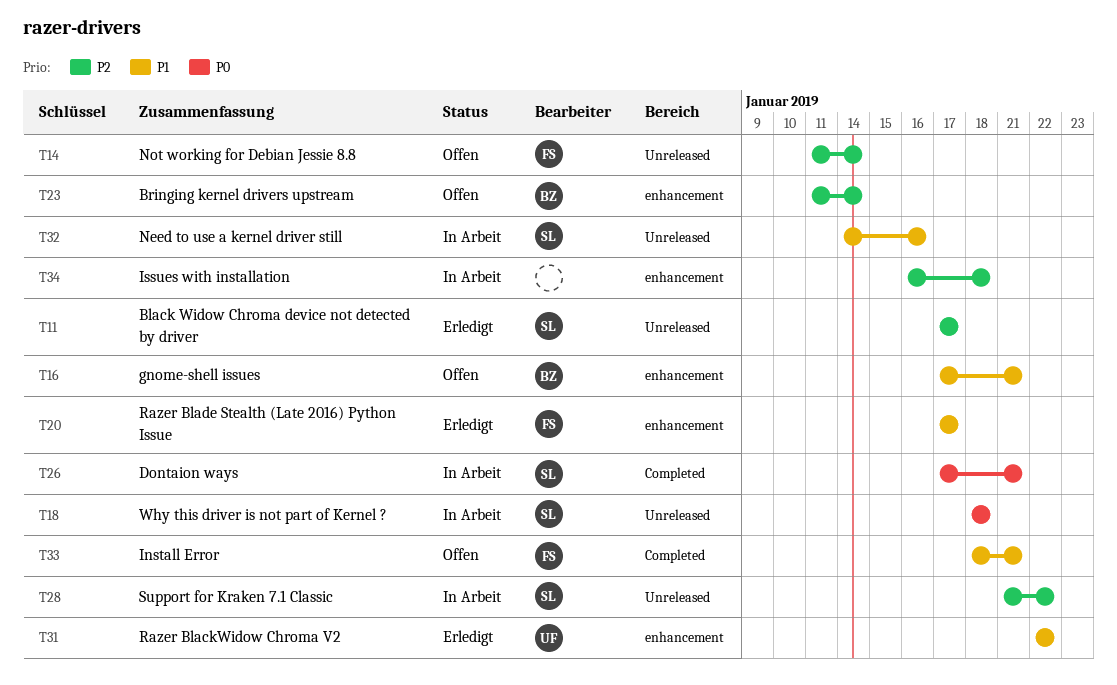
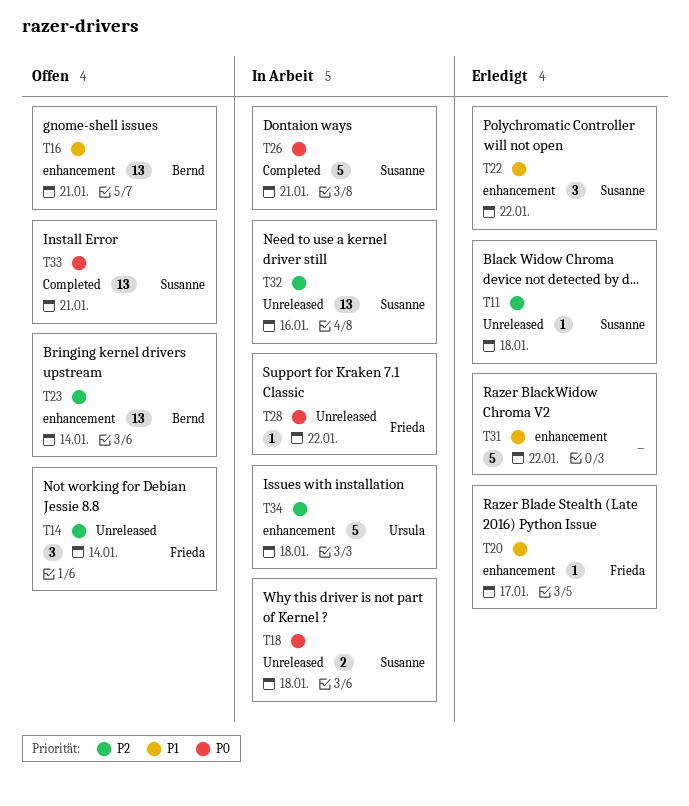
T11, due: Jan 17 -> Jan 18
T22: none -> present
T28, owner: Susanne -> Frieda
T28, priority: P2 -> P0
T31, owner: Ursula -> none
T32, priority: P1 -> P2
T33, owner: Frieda -> Susanne
T33, priority: P1 -> P0
T34, owner: none -> Ursula

